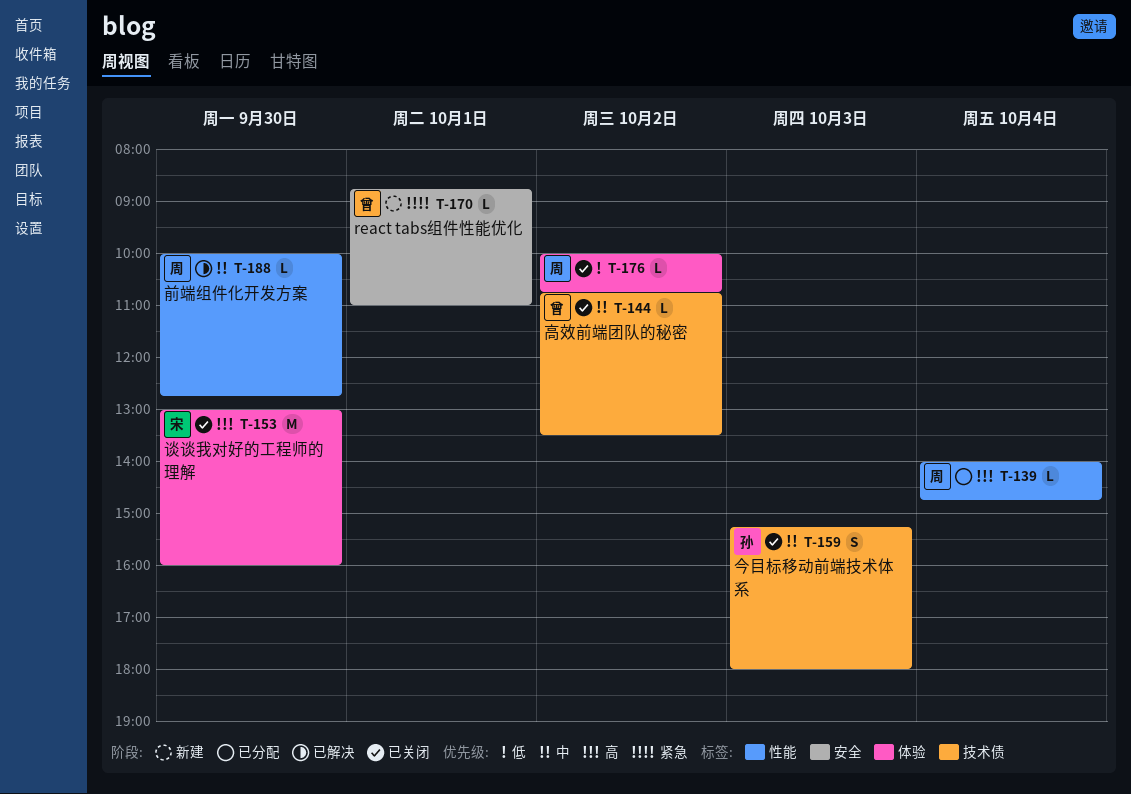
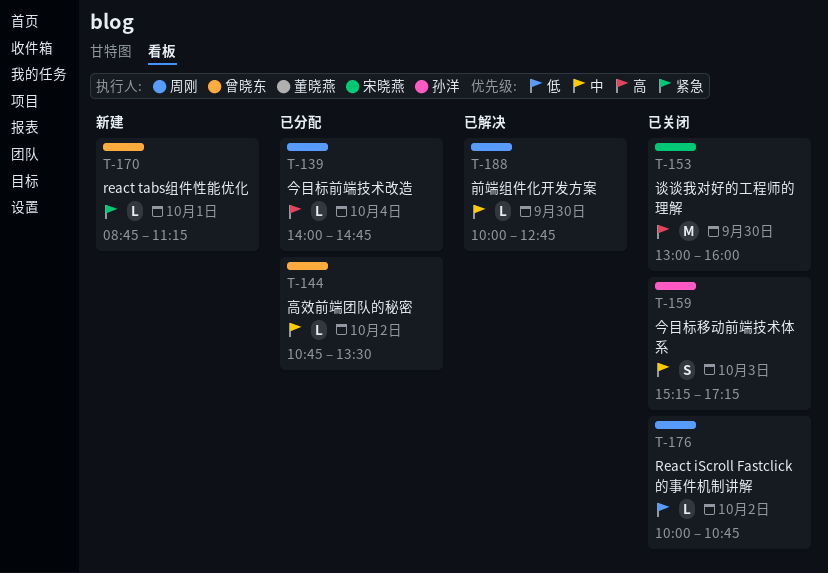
T-144, status: 已关闭 -> 已分配
T-159, ends: 18:00 -> 17:15
T-170, ends: 11:00 -> 11:15

